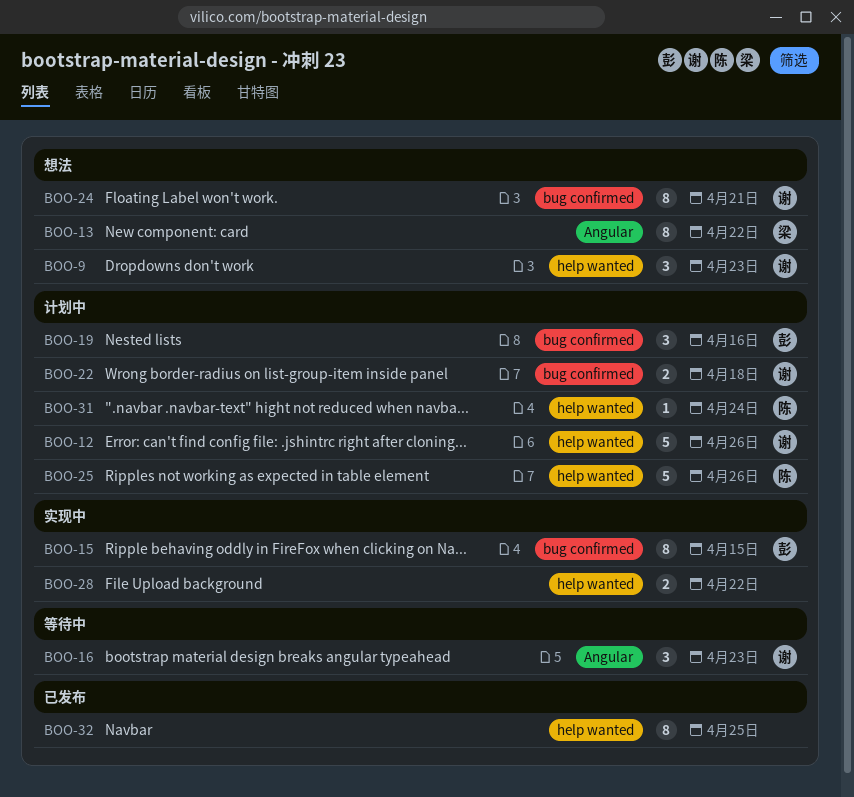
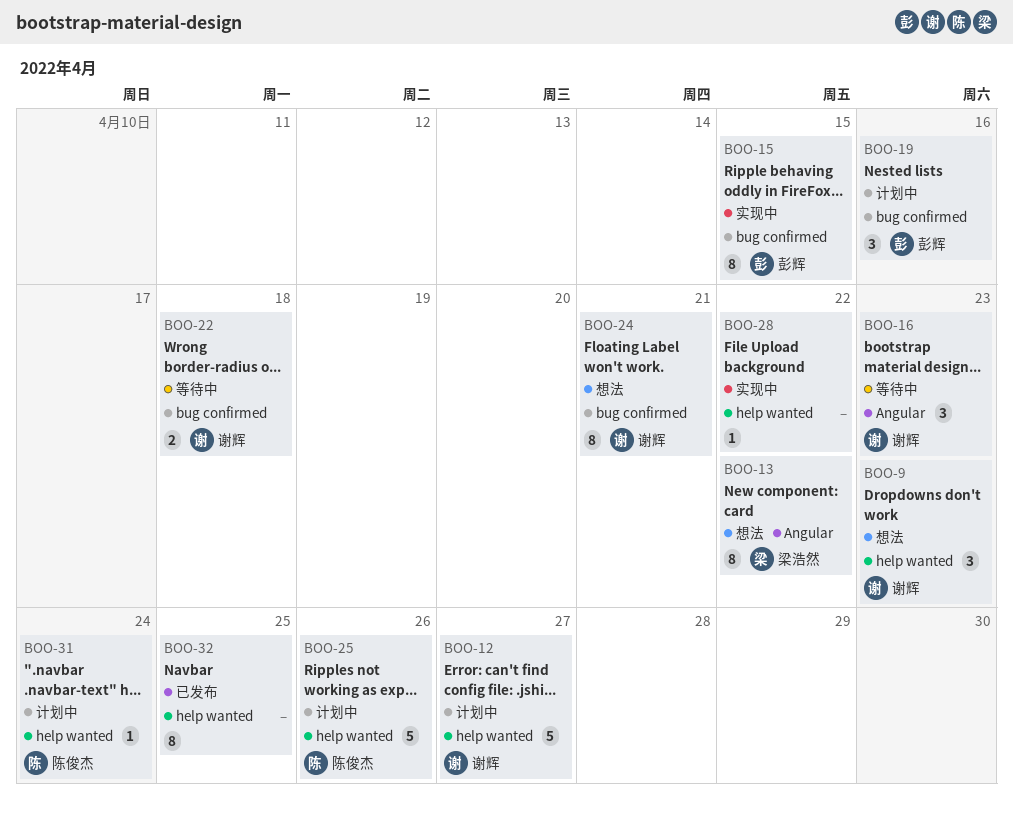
BOO-12, due: Apr 26 -> Apr 27
BOO-22, status: 计划中 -> 等待中
BOO-28, estimate: 2 -> 1

